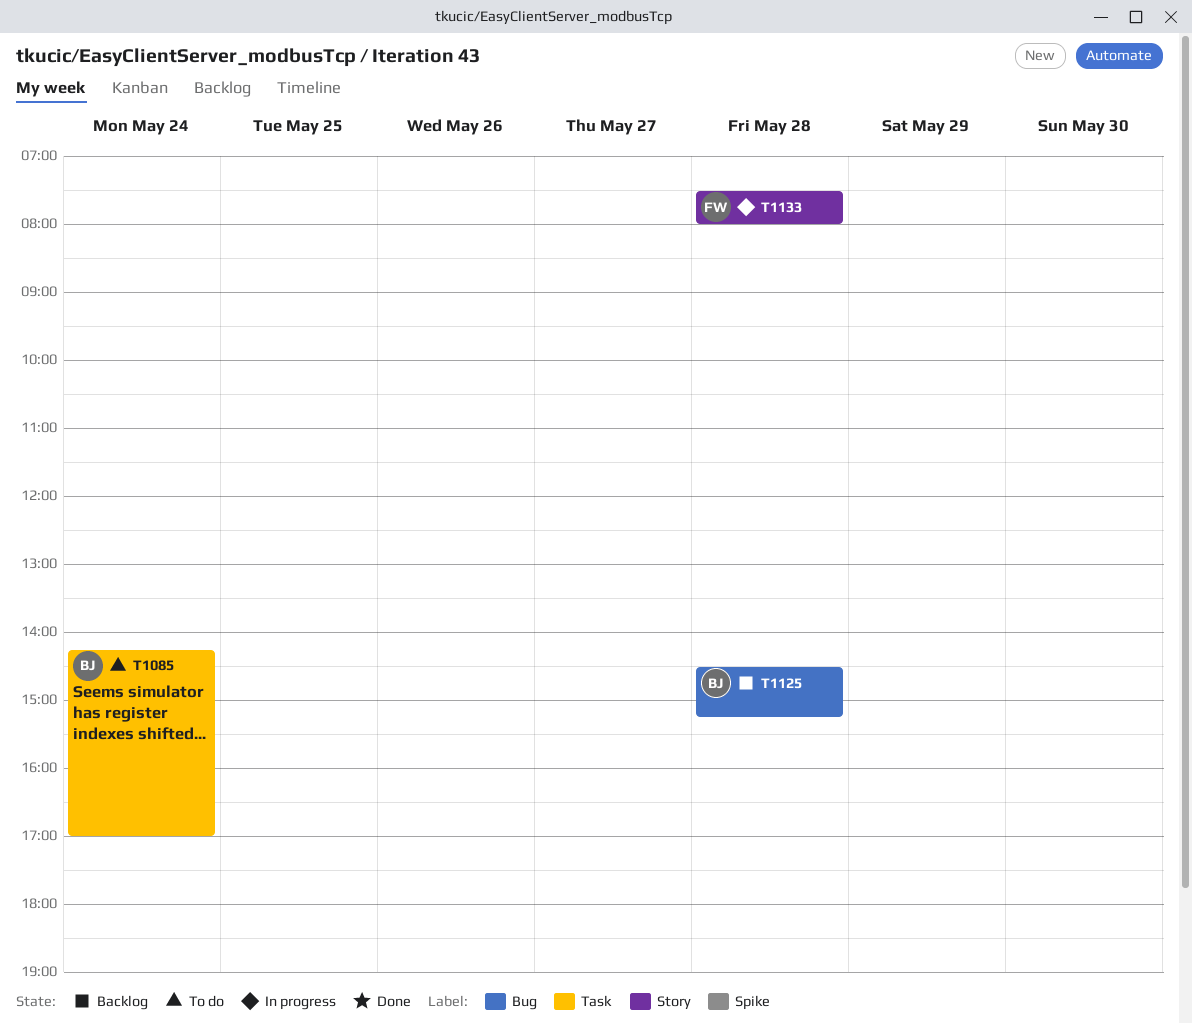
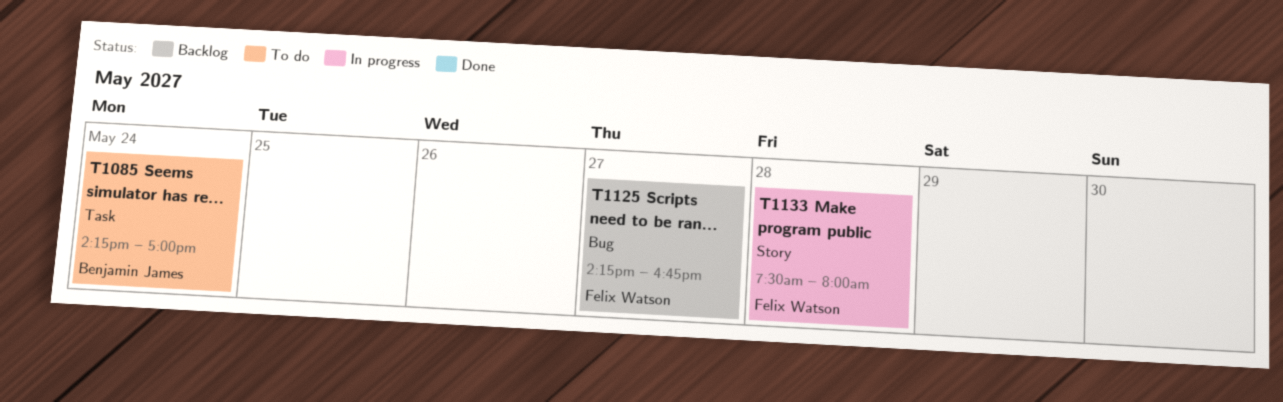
T1125, owner: Benjamin James -> Felix Watson
T1125, day: May 28 -> May 27
T1125, begins: 14:30 -> 14:15
T1125, ends: 15:15 -> 16:45

